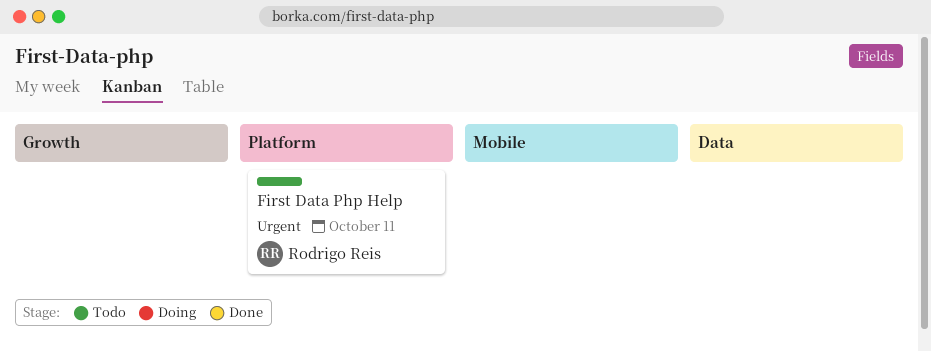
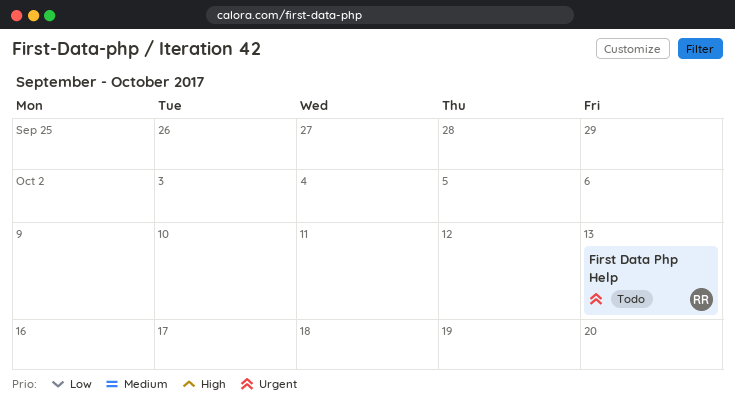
First Data Php Help, due: Oct 11 -> Oct 13

